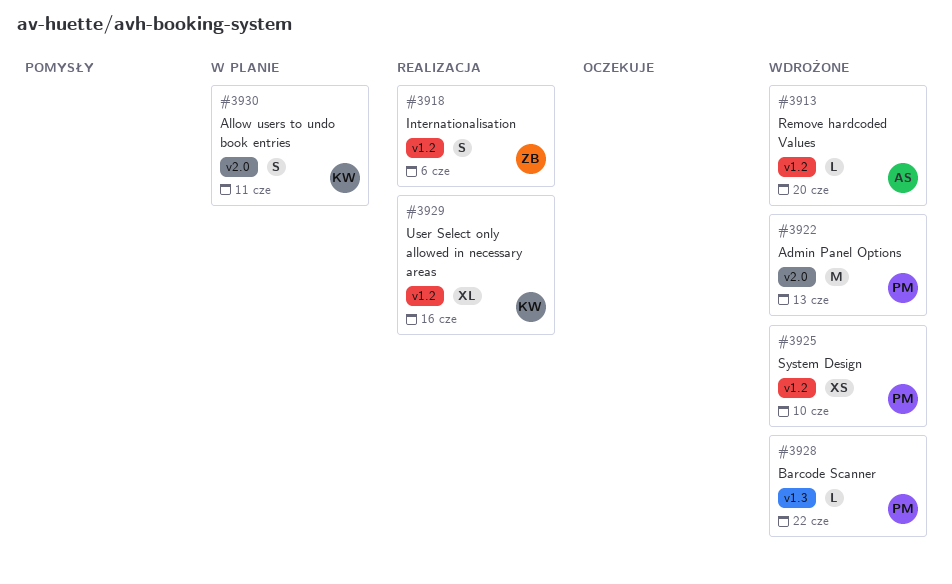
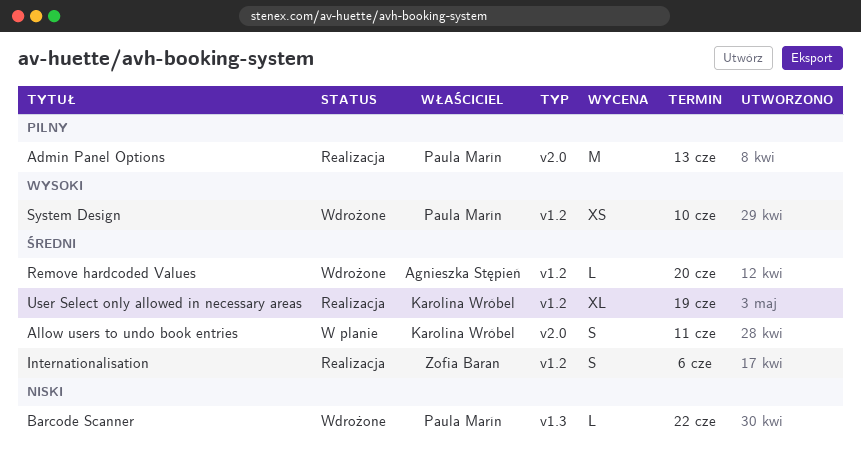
Admin Panel Options, status: Wdrożone -> Realizacja
User Select only allowed in necessary areas, due: Jun 16 -> Jun 19

